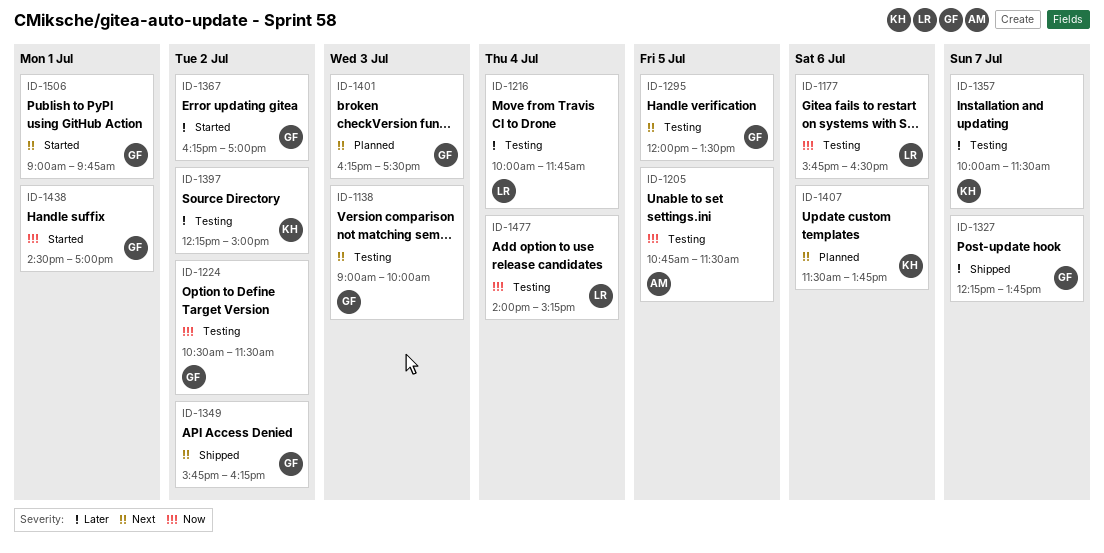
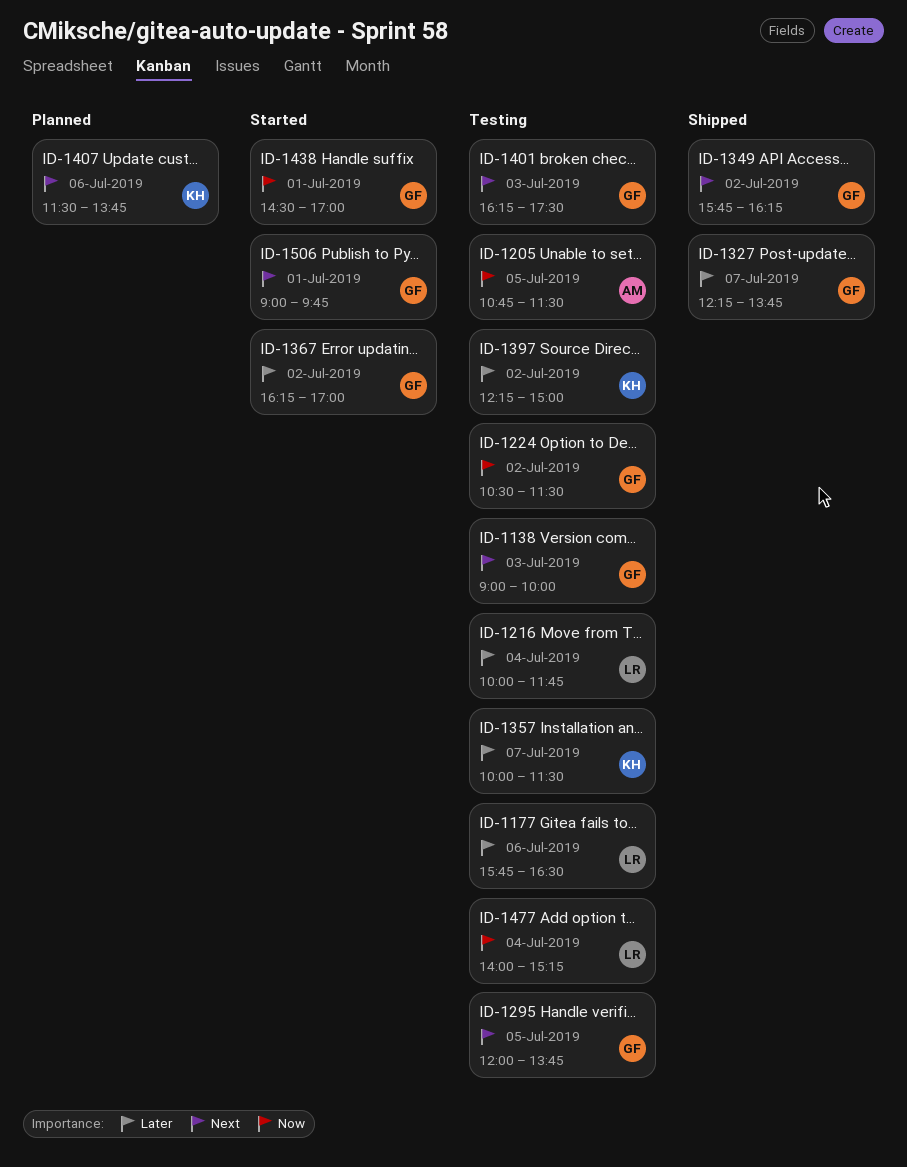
ID-1177, priority: Now -> Later
ID-1295, ends: 13:30 -> 13:45
ID-1401, status: Planned -> Testing

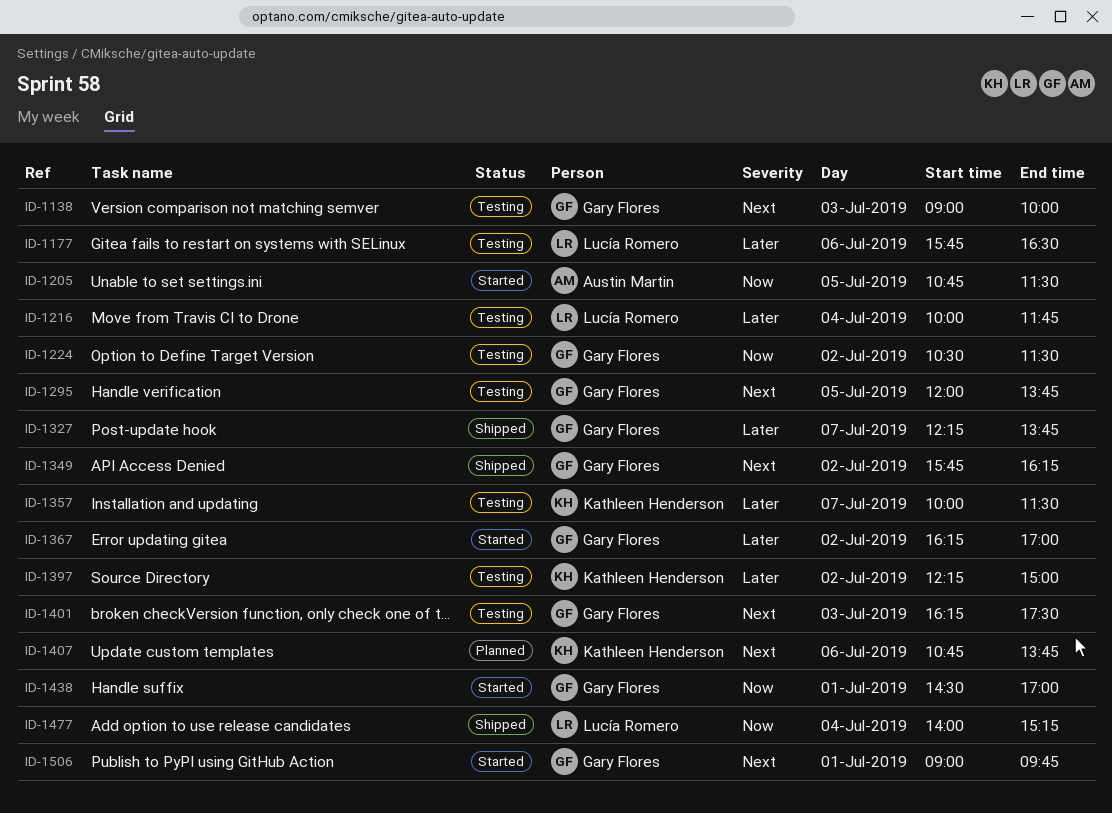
ID-1205, status: Testing -> Started
ID-1407, begins: 11:30 -> 10:45
ID-1477, status: Testing -> Shipped

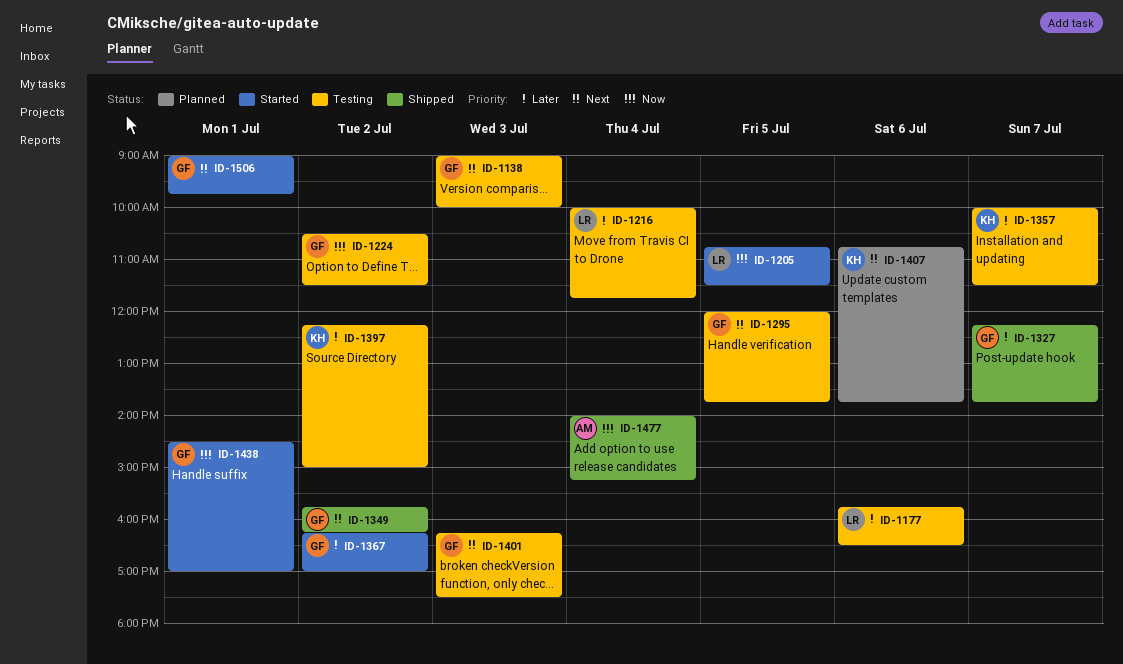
ID-1205, owner: Austin Martin -> Lucía Romero
ID-1477, owner: Lucía Romero -> Austin Martin

